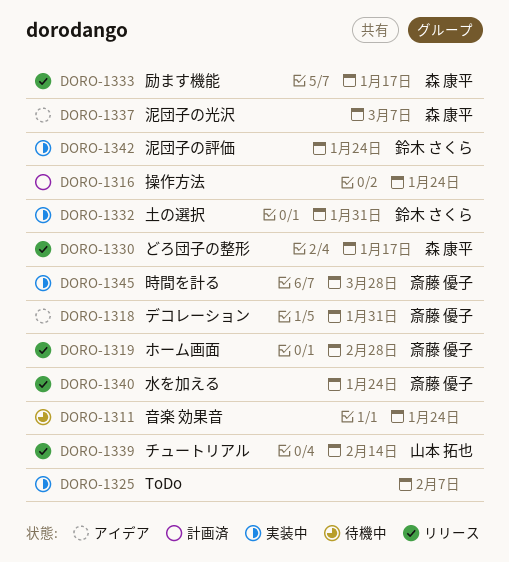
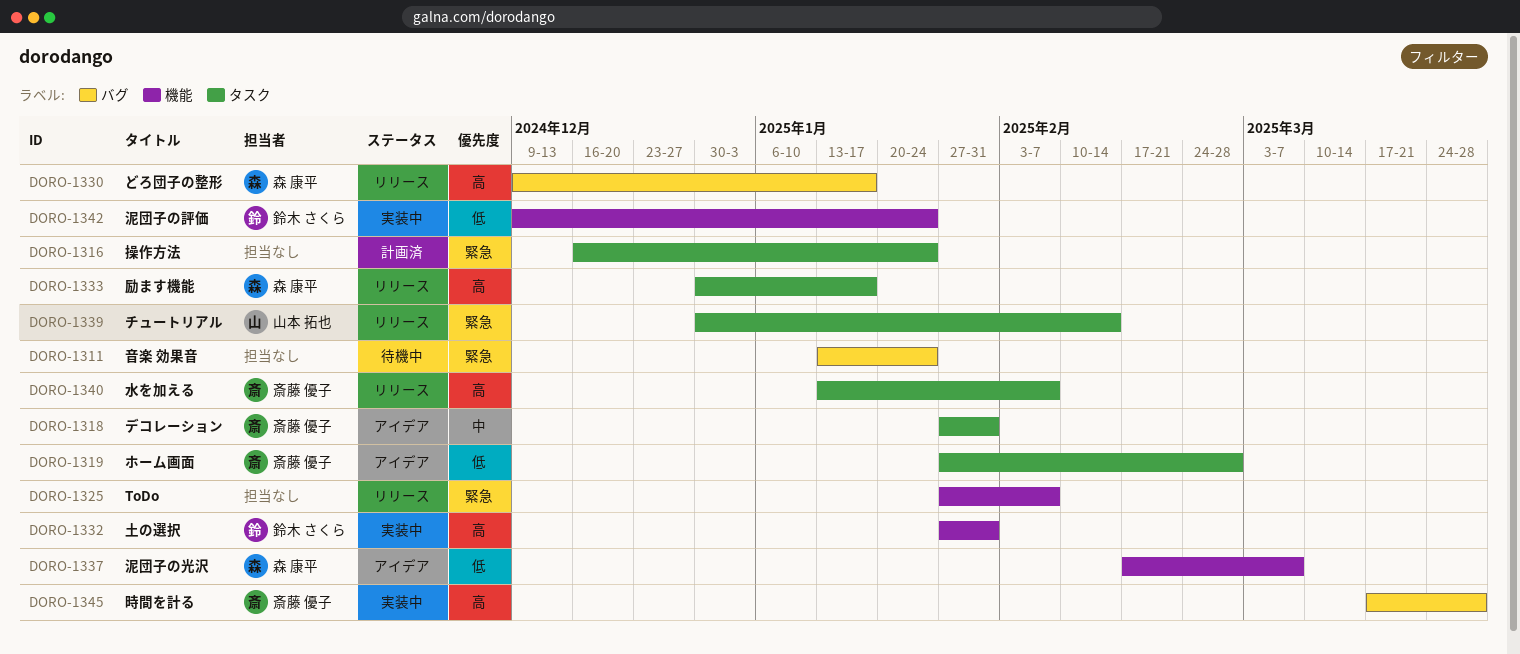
DORO-1319, status: リリース -> アイデア
DORO-1325, status: 実装中 -> リリース
DORO-1340, due: Jan 24 -> Feb 7

